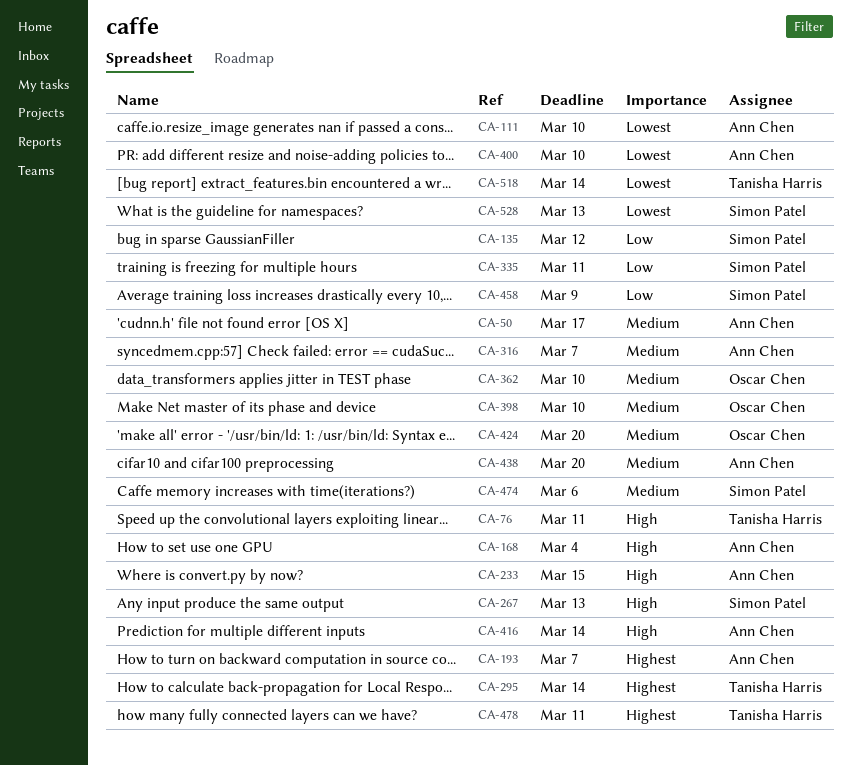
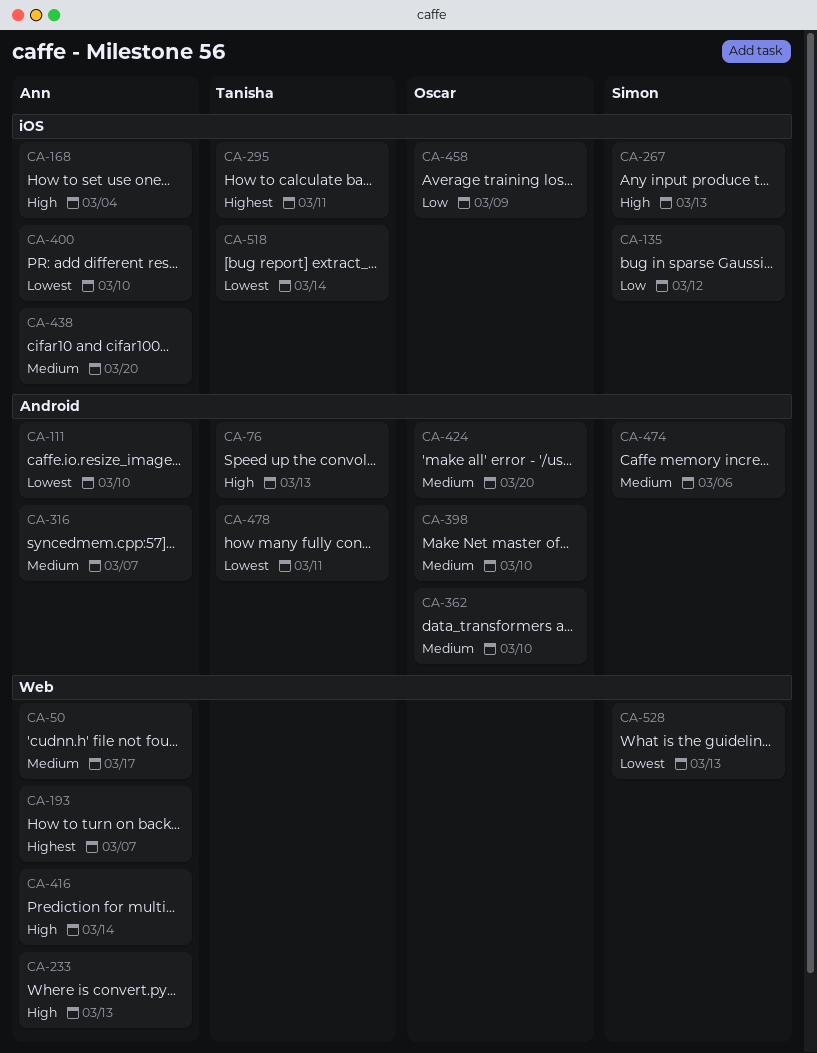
CA-76, due: Mar 11 -> Mar 13
CA-233, due: Mar 15 -> Mar 13
CA-295, due: Mar 14 -> Mar 11
CA-335: present -> none
CA-458, owner: Simon Patel -> Oscar Chen
CA-478, priority: Highest -> Lowest

